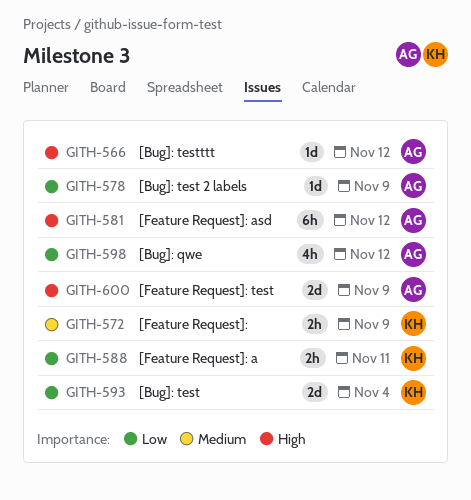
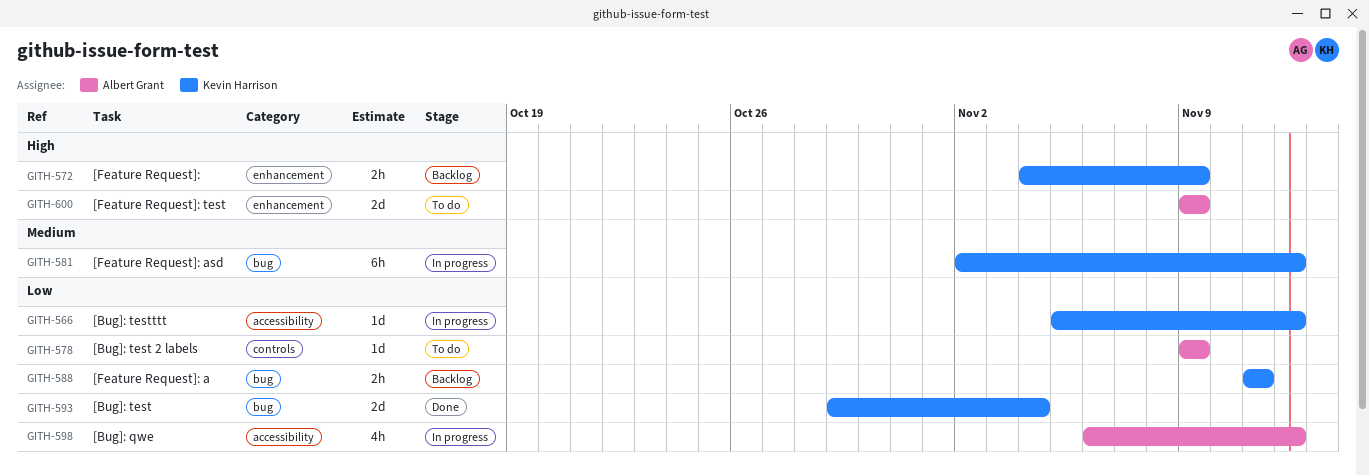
GITH-566, owner: Albert Grant -> Kevin Harrison
GITH-566, priority: High -> Low
GITH-572, priority: Medium -> High
GITH-581, owner: Albert Grant -> Kevin Harrison
GITH-581, priority: High -> Medium

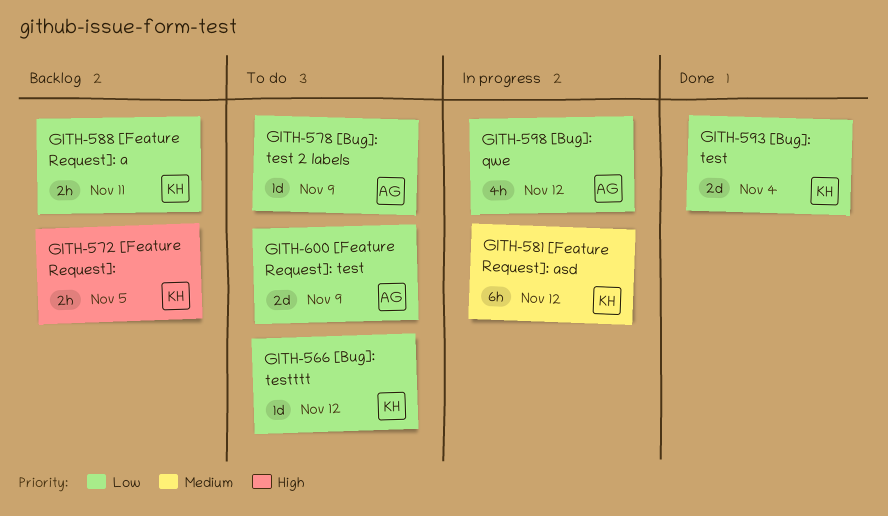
GITH-566, status: In progress -> To do
GITH-572, due: Nov 9 -> Nov 5
GITH-600, priority: High -> Low

